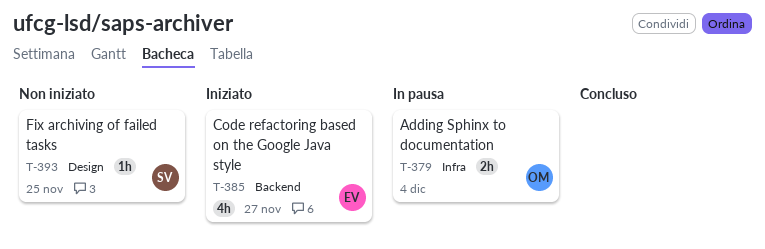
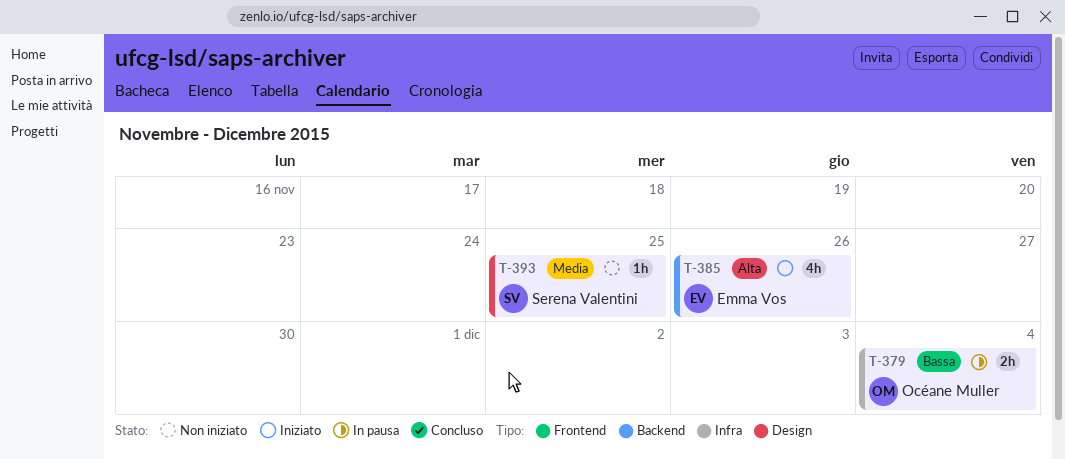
T-385, due: Nov 27 -> Nov 26

